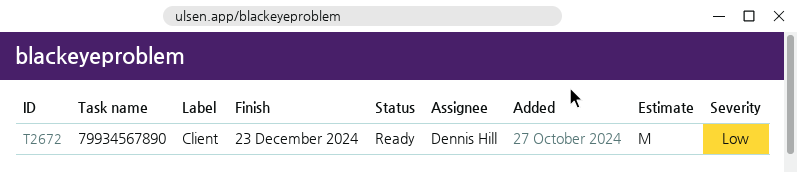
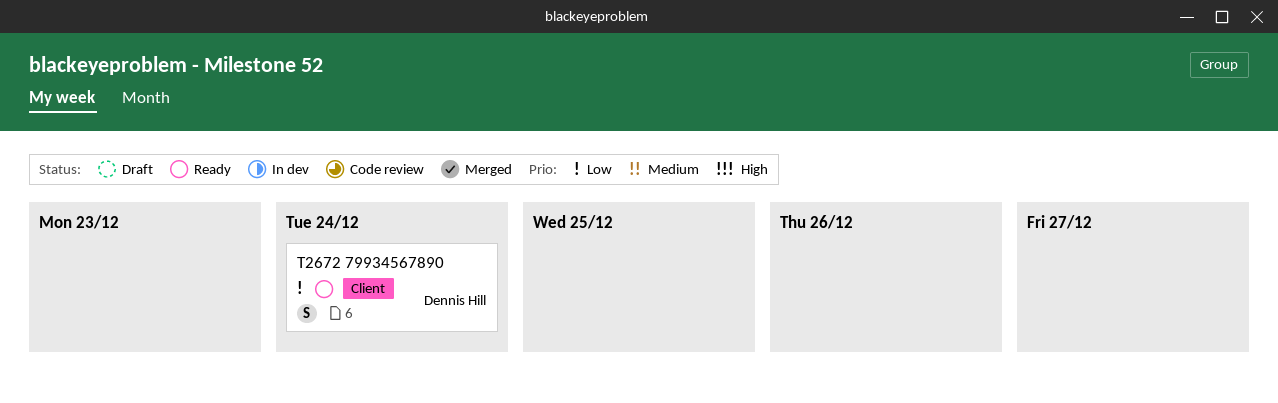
T2672, estimate: M -> S
T2672, due: Dec 23 -> Dec 24

